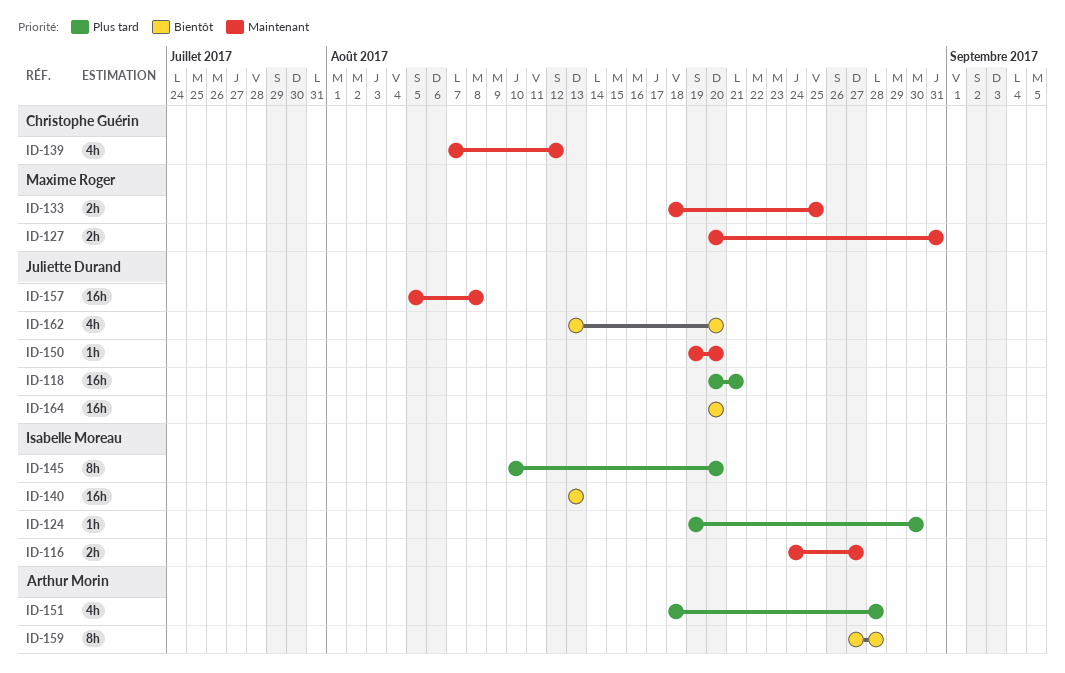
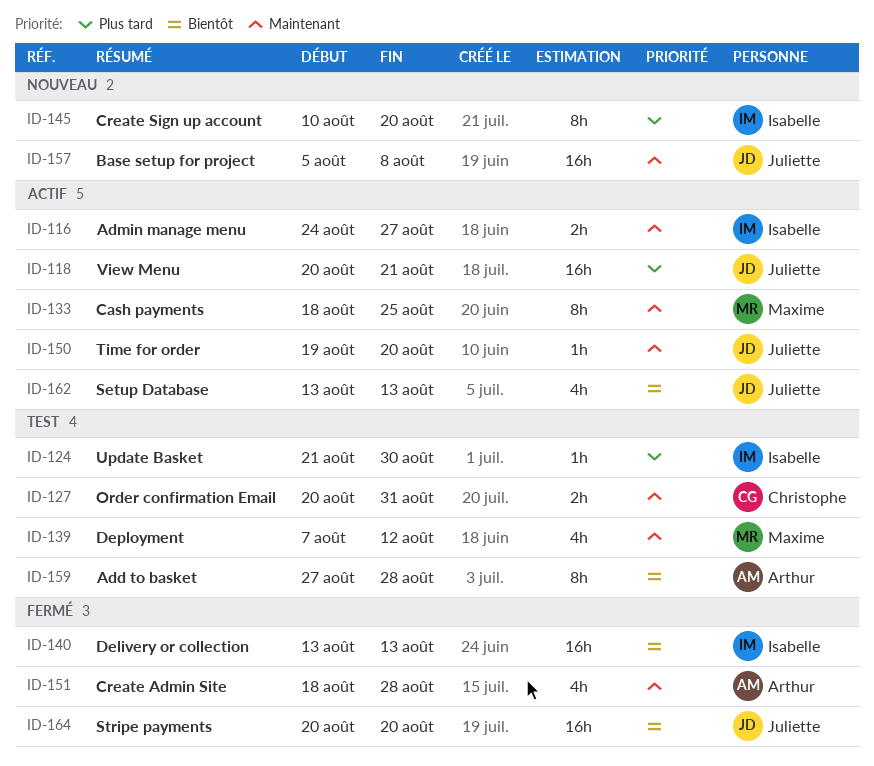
ID-124, start: Aug 19 -> Aug 21
ID-127, owner: Maxime Roger -> Christophe Guérin
ID-133, estimate: 2h -> 8h
ID-139, owner: Christophe Guérin -> Maxime Roger
ID-151, priority: Plus tard -> Maintenant
ID-162, due: Aug 20 -> Aug 13

